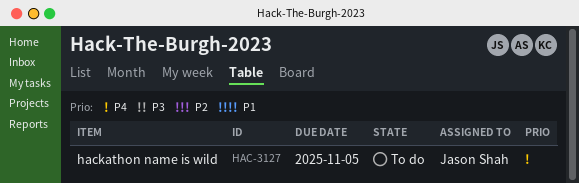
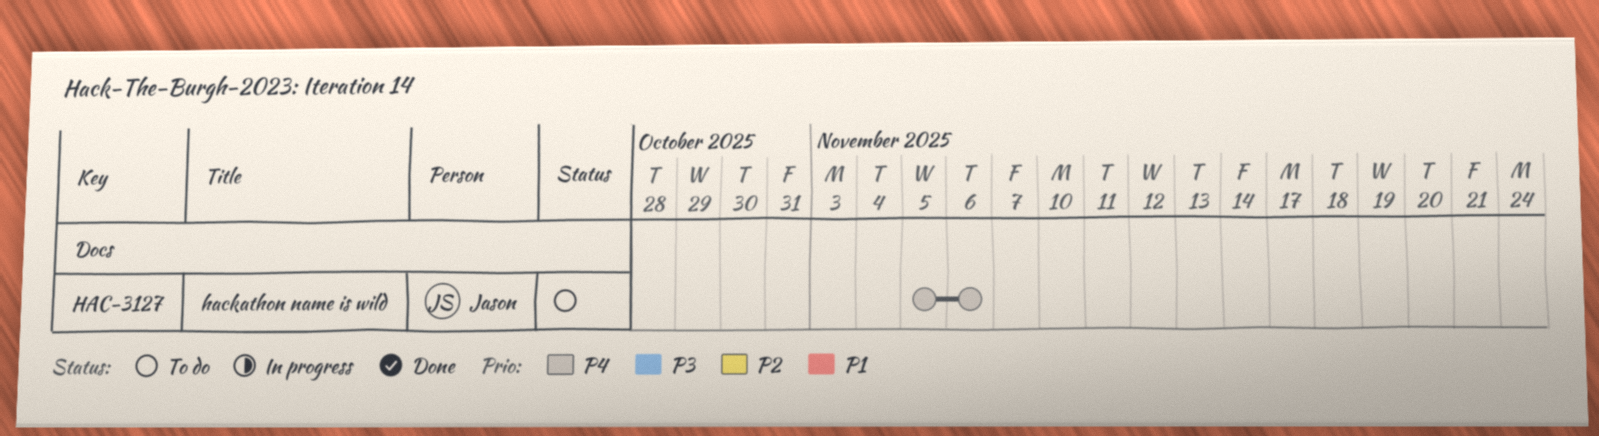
HAC-3127, due: Nov 5 -> Nov 6

